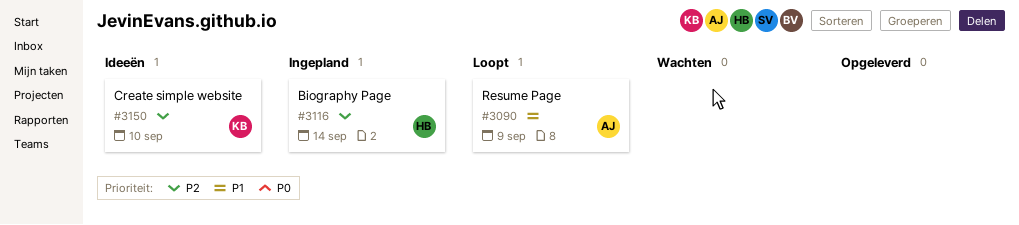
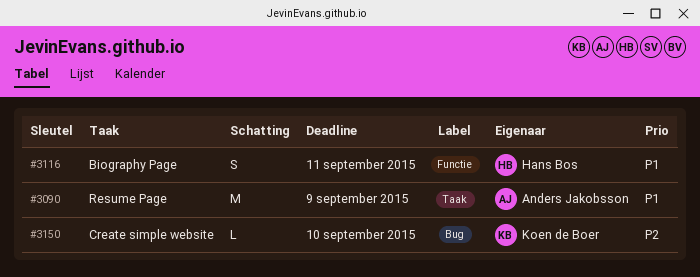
#3116, priority: P2 -> P1
#3116, due: Sep 14 -> Sep 11

